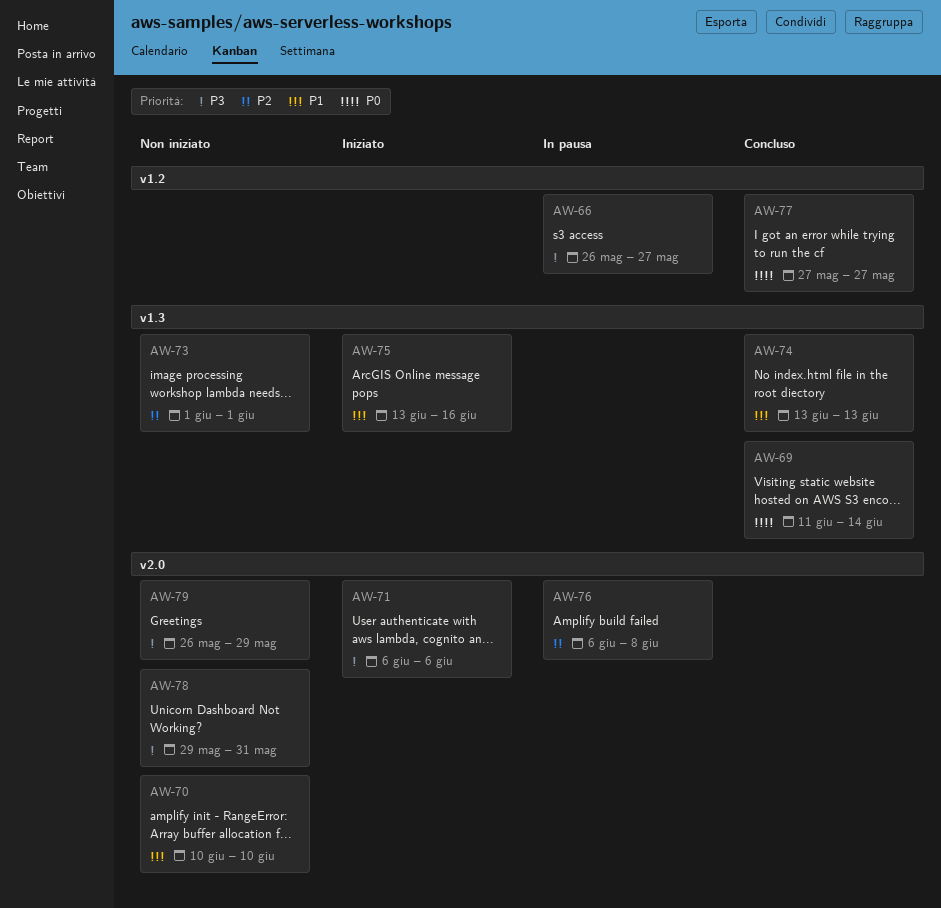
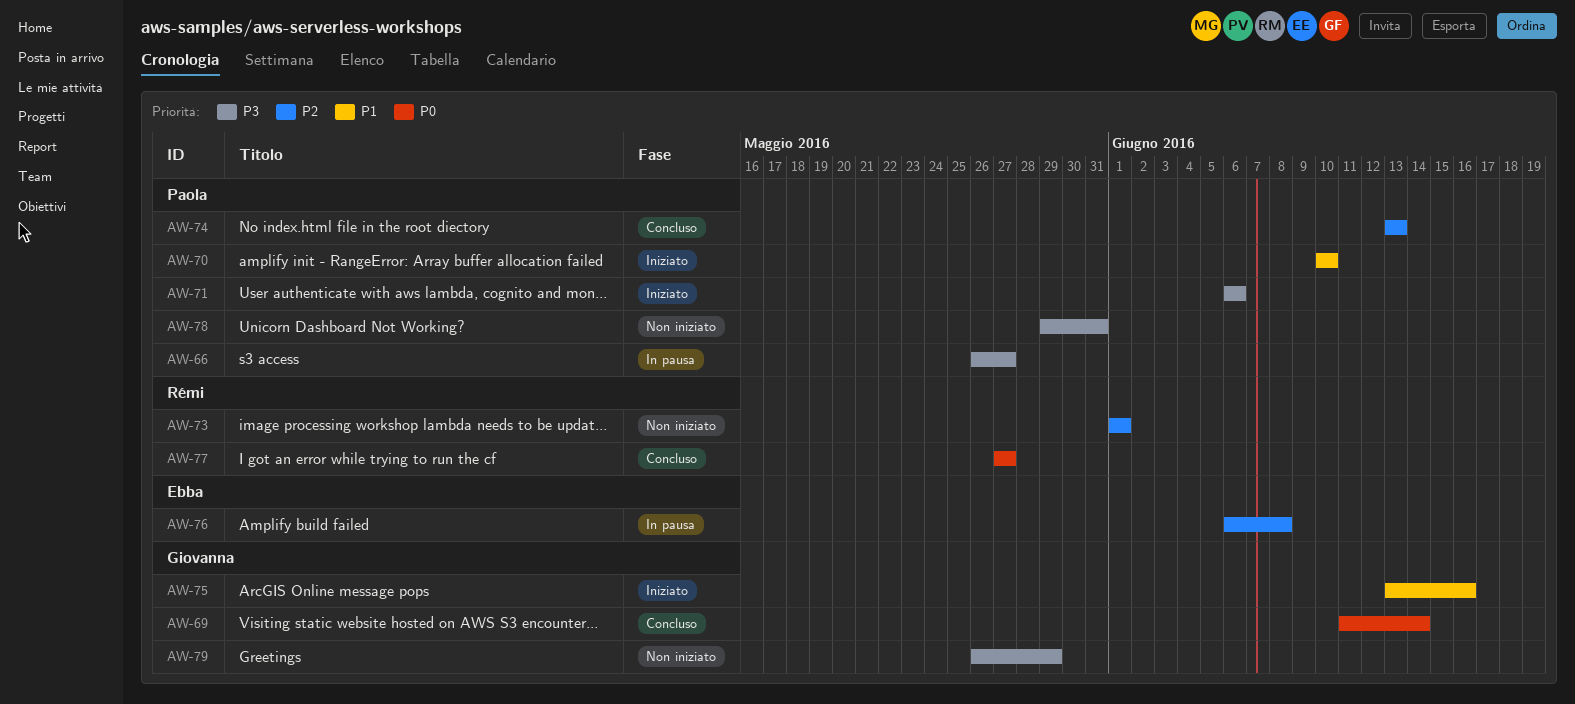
AW-70, status: Non iniziato -> Iniziato
AW-74, priority: P1 -> P2

